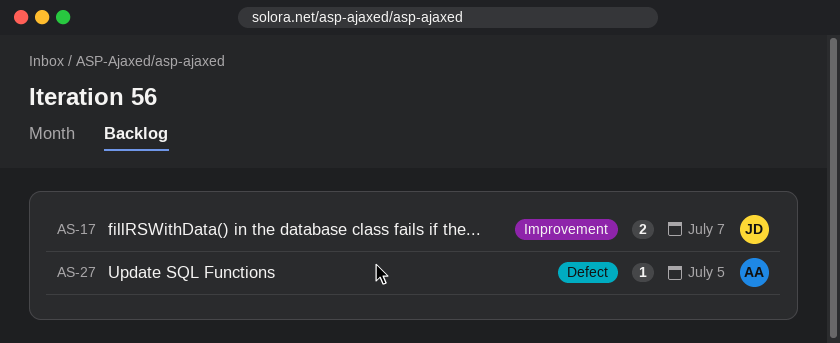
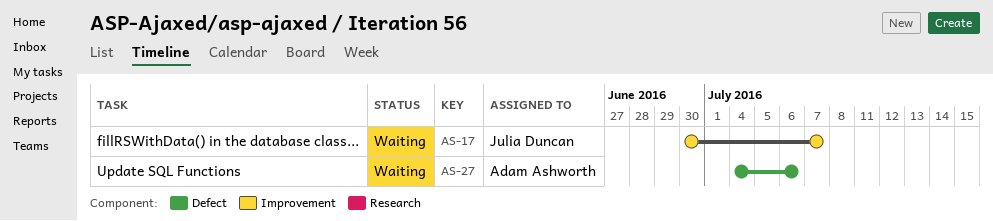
AS-27, due: Jul 5 -> Jul 6

